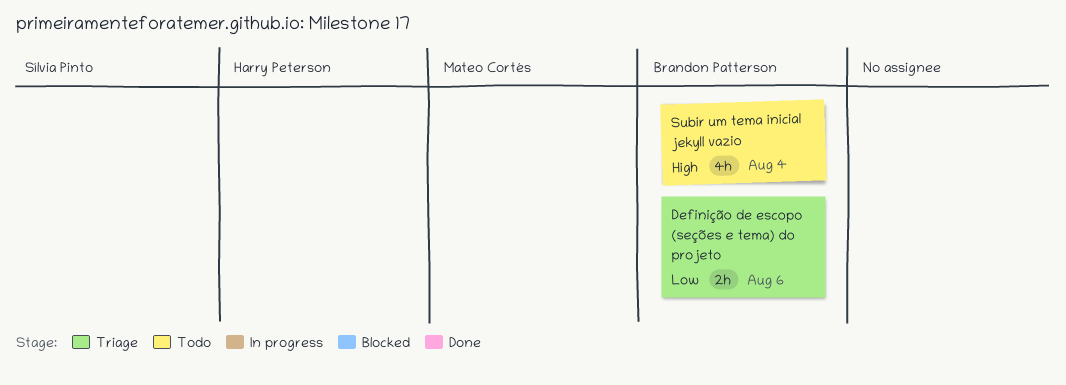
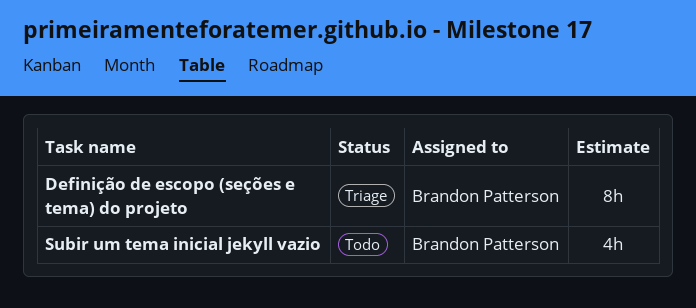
Definição de escopo (seções e tema) do projeto, estimate: 2h -> 8h

